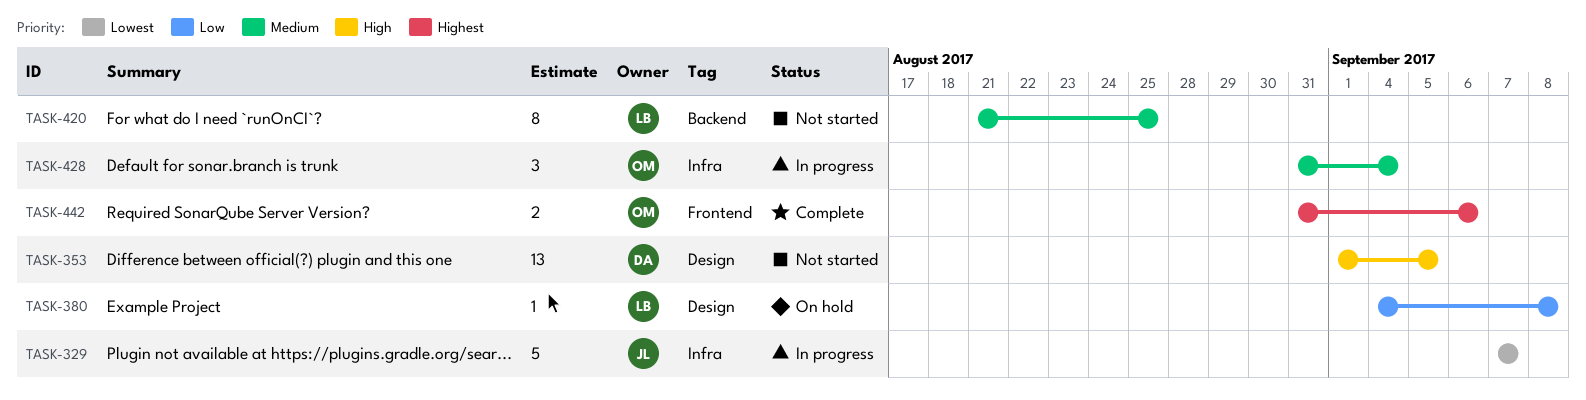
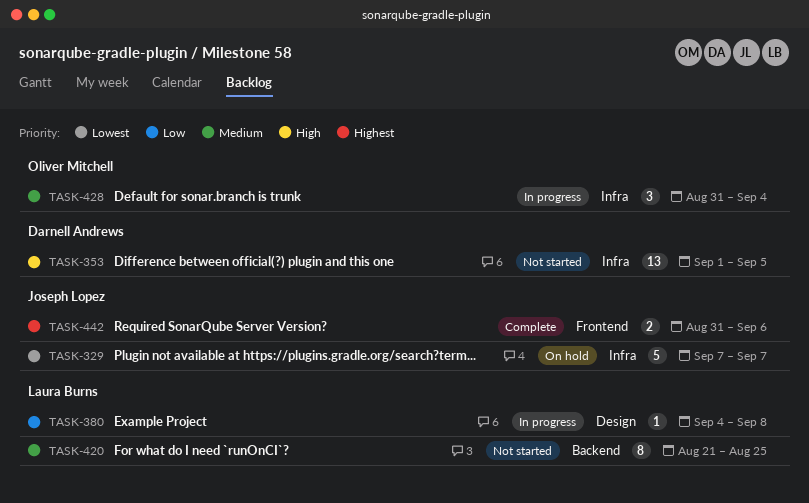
TASK-329, status: In progress -> On hold
TASK-353, label: Design -> Infra
TASK-380, status: On hold -> In progress
TASK-442, owner: Oliver Mitchell -> Joseph Lopez

